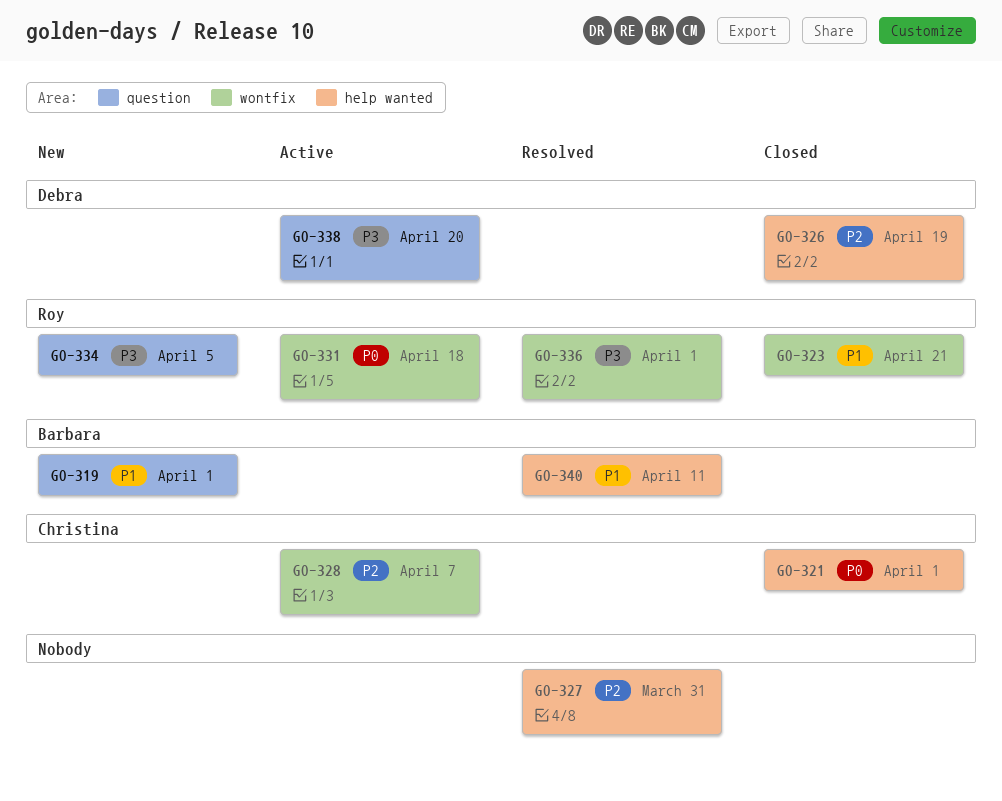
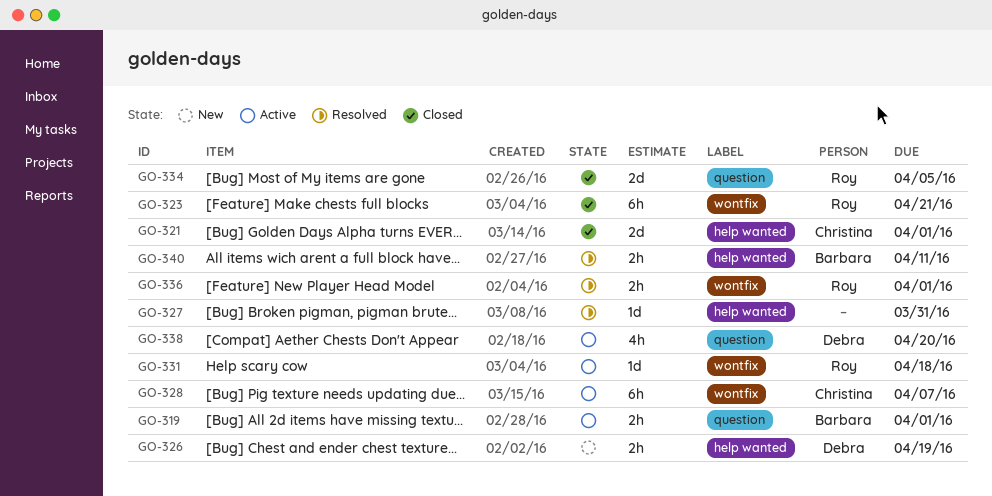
GO-319, status: New -> Active
GO-326, status: Closed -> New
GO-334, status: New -> Closed

